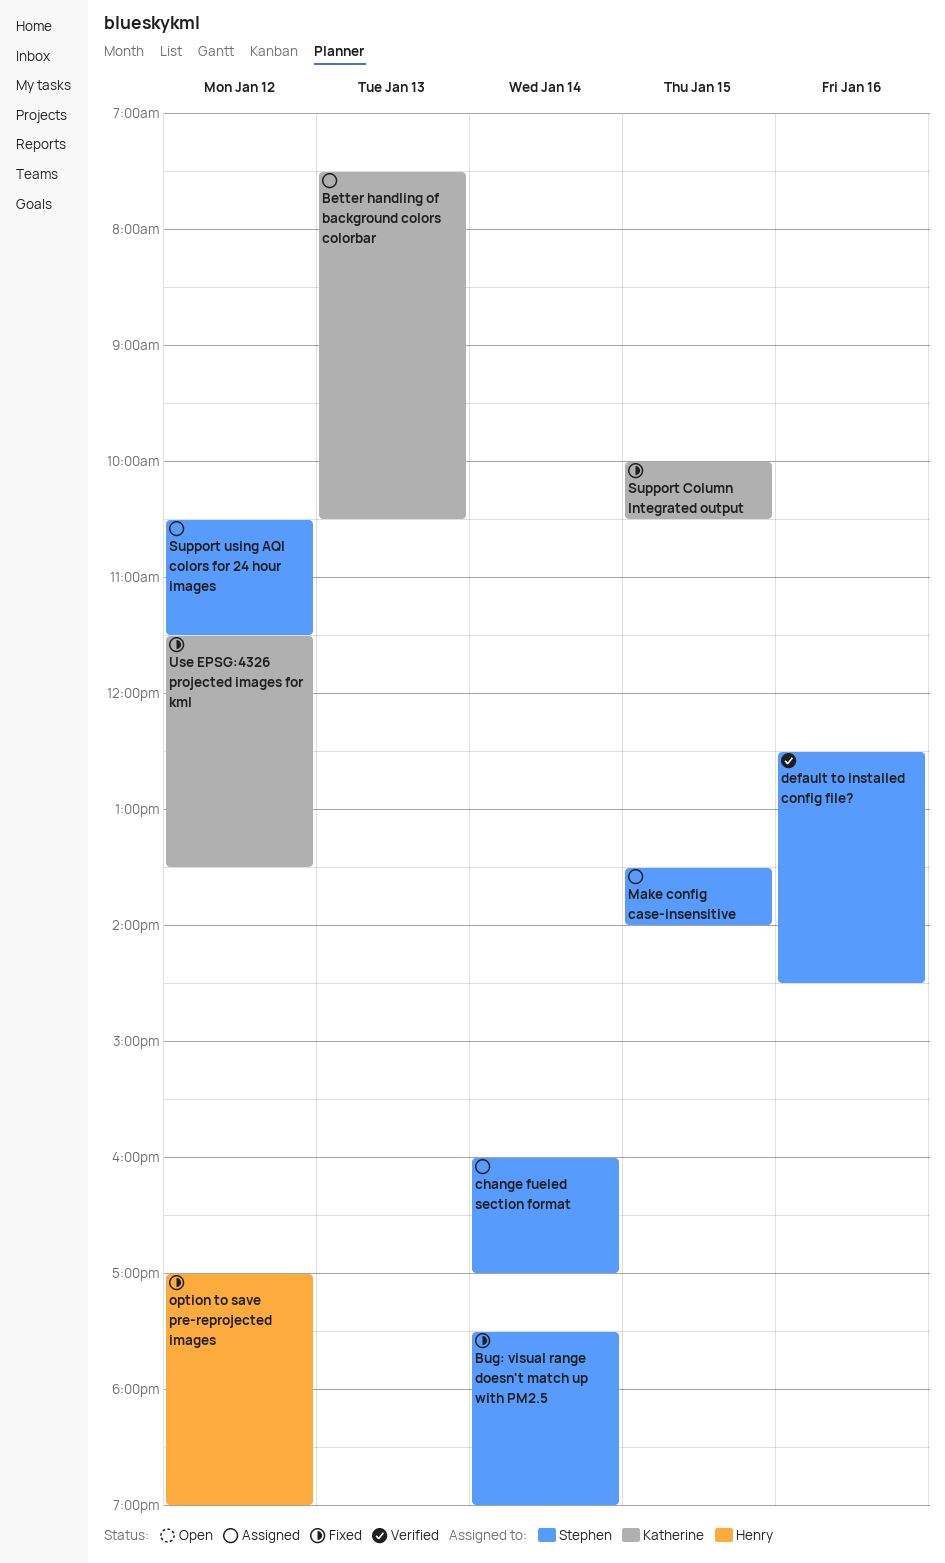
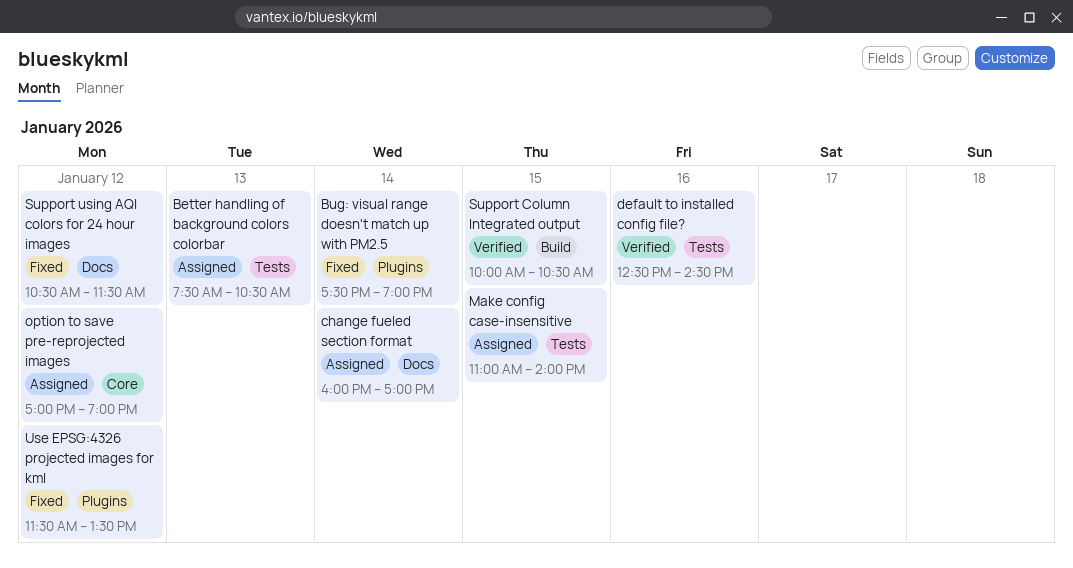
Make config case-insensitive, begins: 13:30 -> 11:00
option to save pre-reprojected images, status: Fixed -> Assigned
Support Column Integrated output, status: Fixed -> Verified
Support using AQI colors for 24 hour images, status: Assigned -> Fixed

